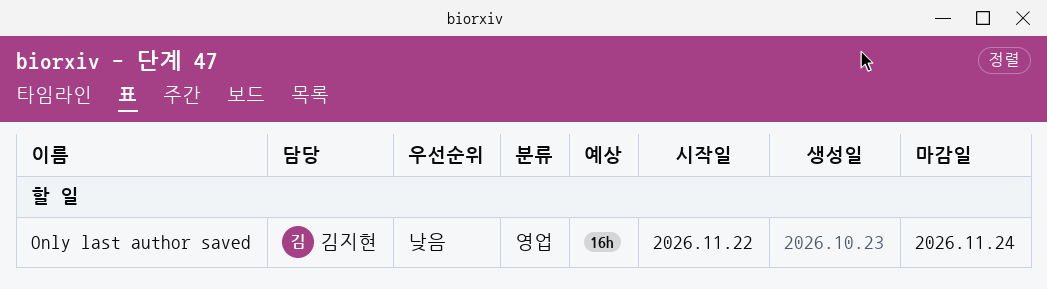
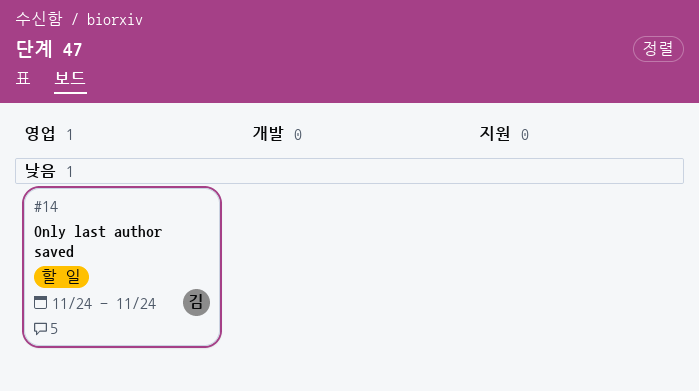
Only last author saved, start: Nov 22 -> Nov 24

